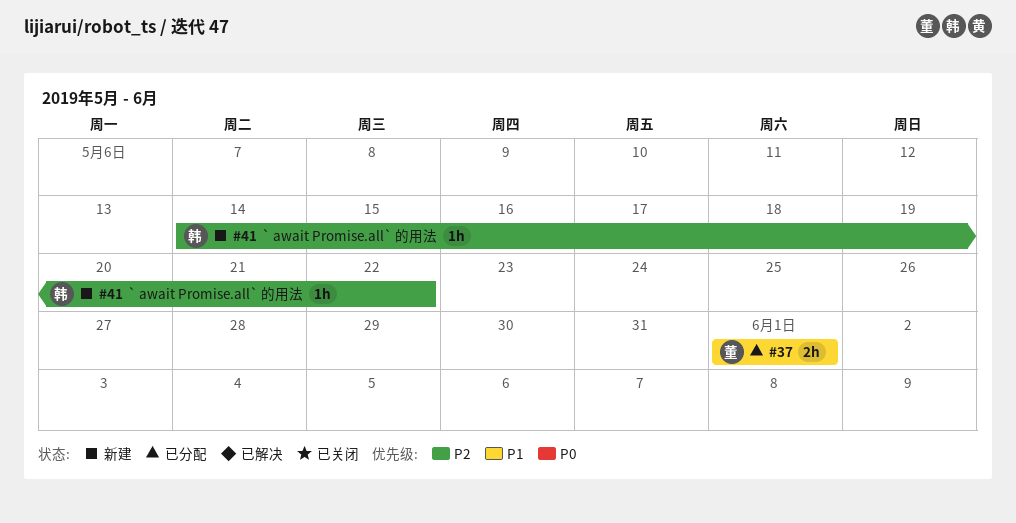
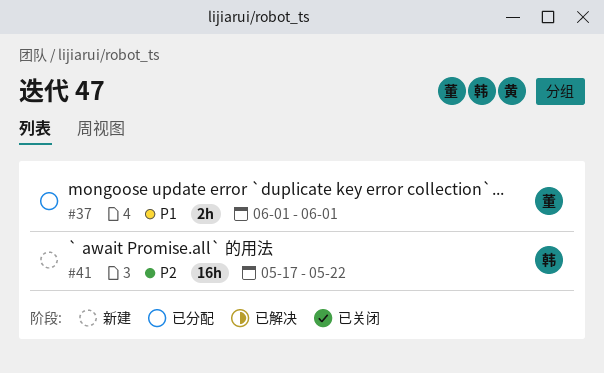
#41, estimate: 1h -> 16h
#41, start: May 14 -> May 17

